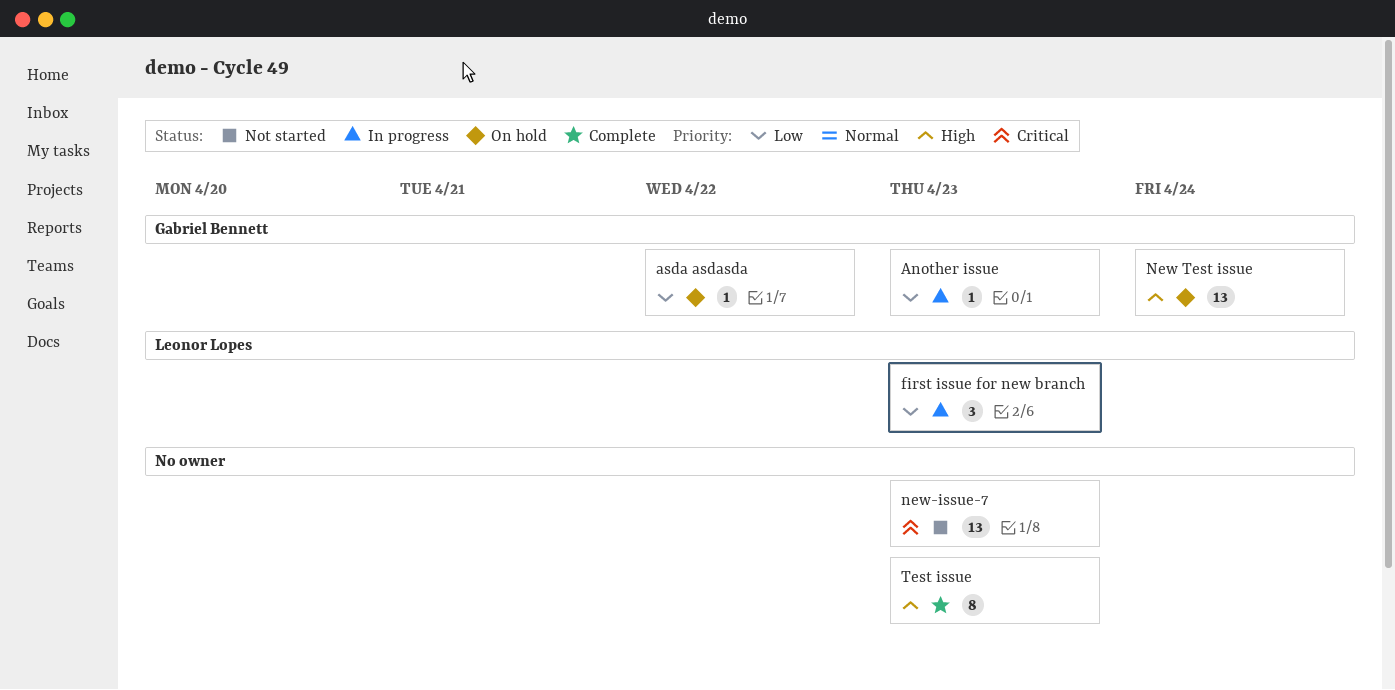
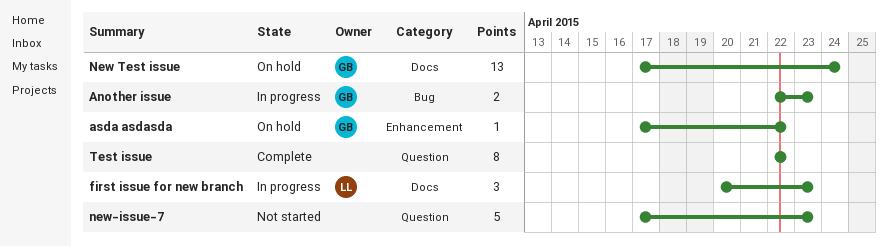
Another issue, estimate: 1 -> 2
new-issue-7, estimate: 13 -> 5
Test issue, due: Apr 23 -> Apr 22

